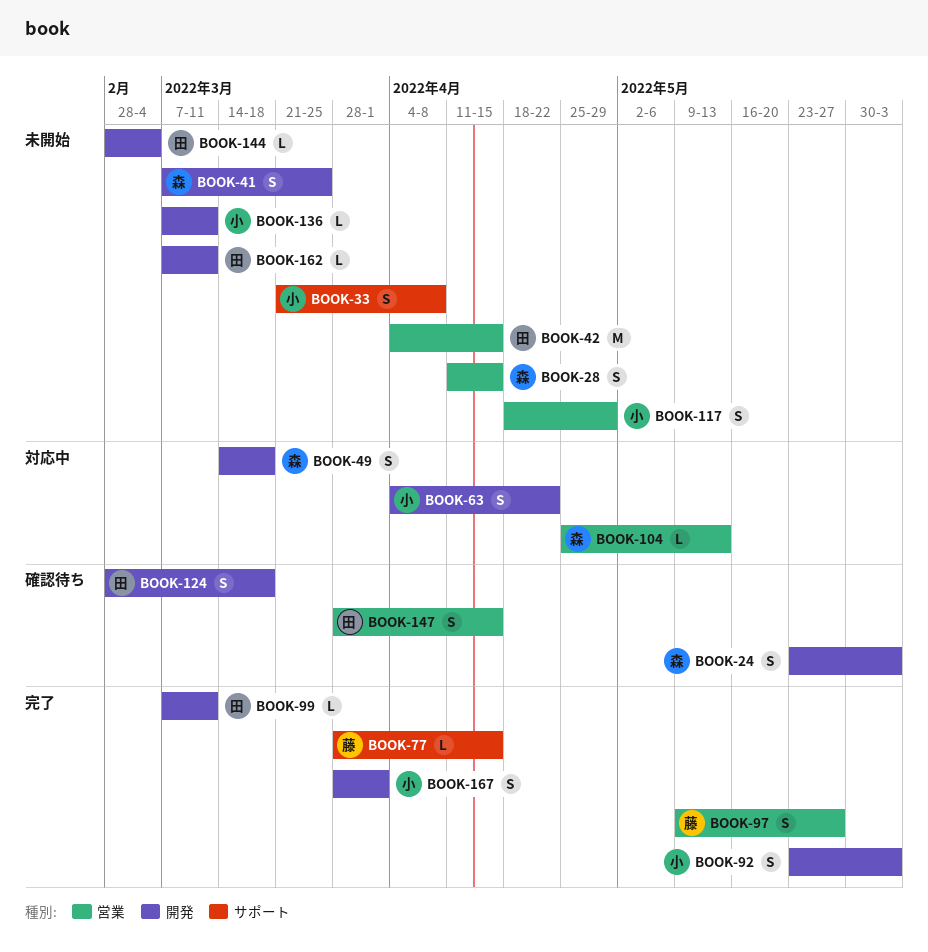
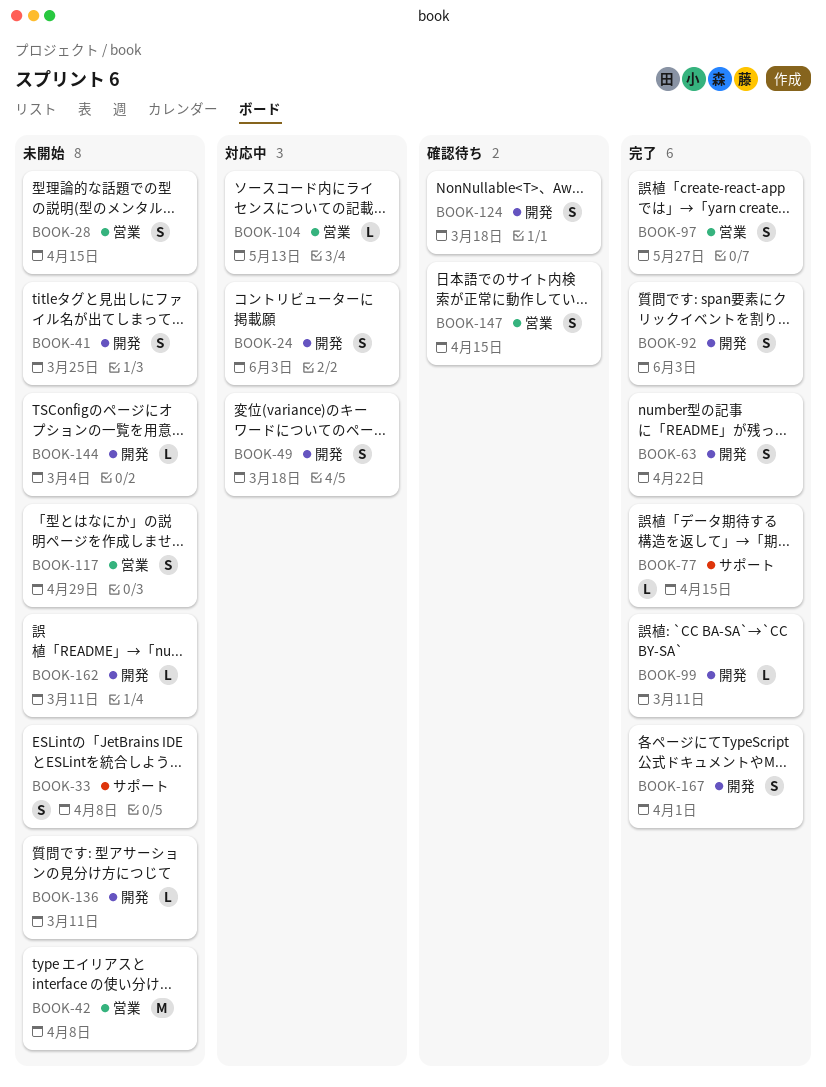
BOOK-24, status: 確認待ち -> 対応中
BOOK-42, due: Apr 15 -> Apr 8
BOOK-63, status: 対応中 -> 完了

